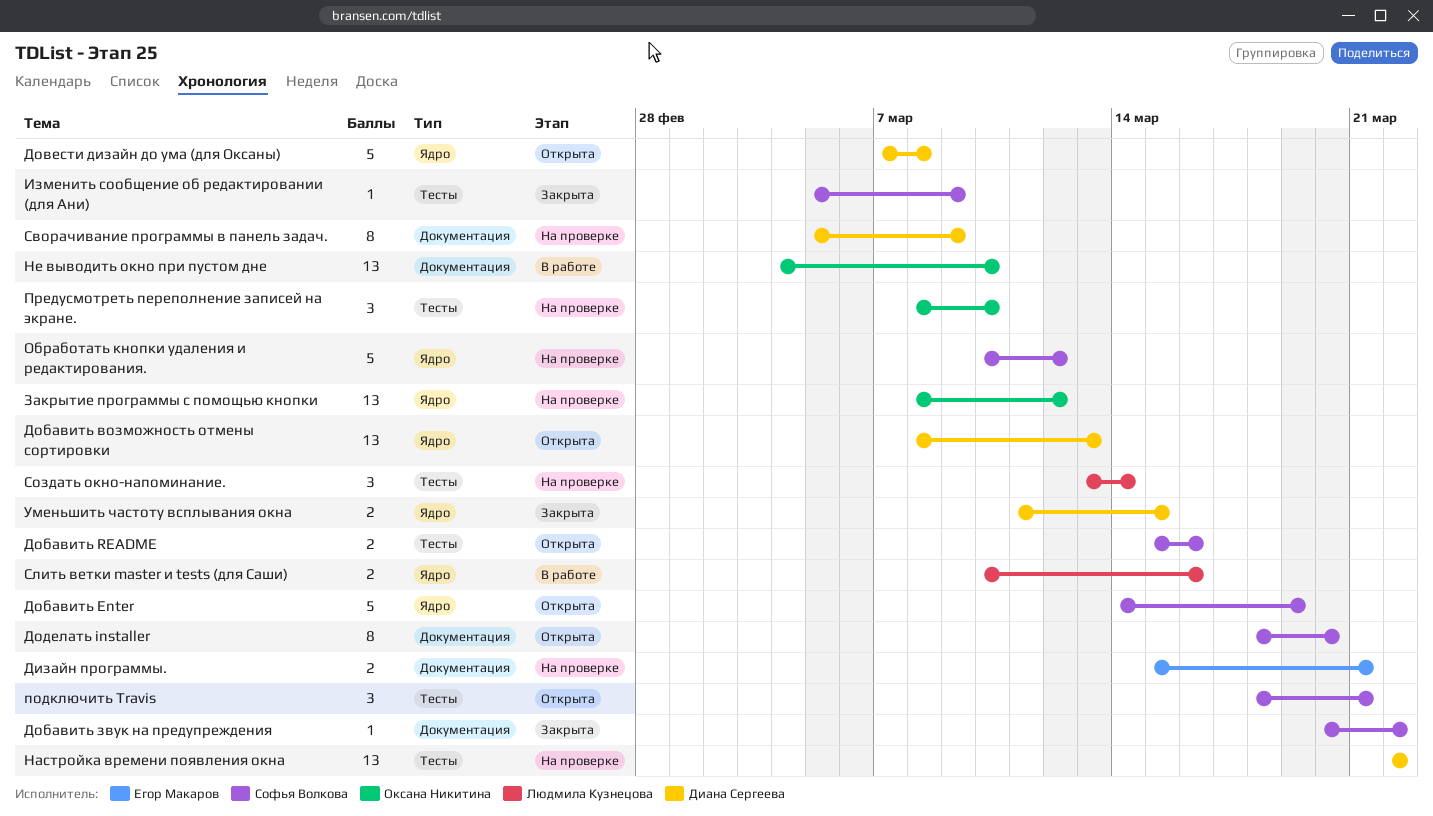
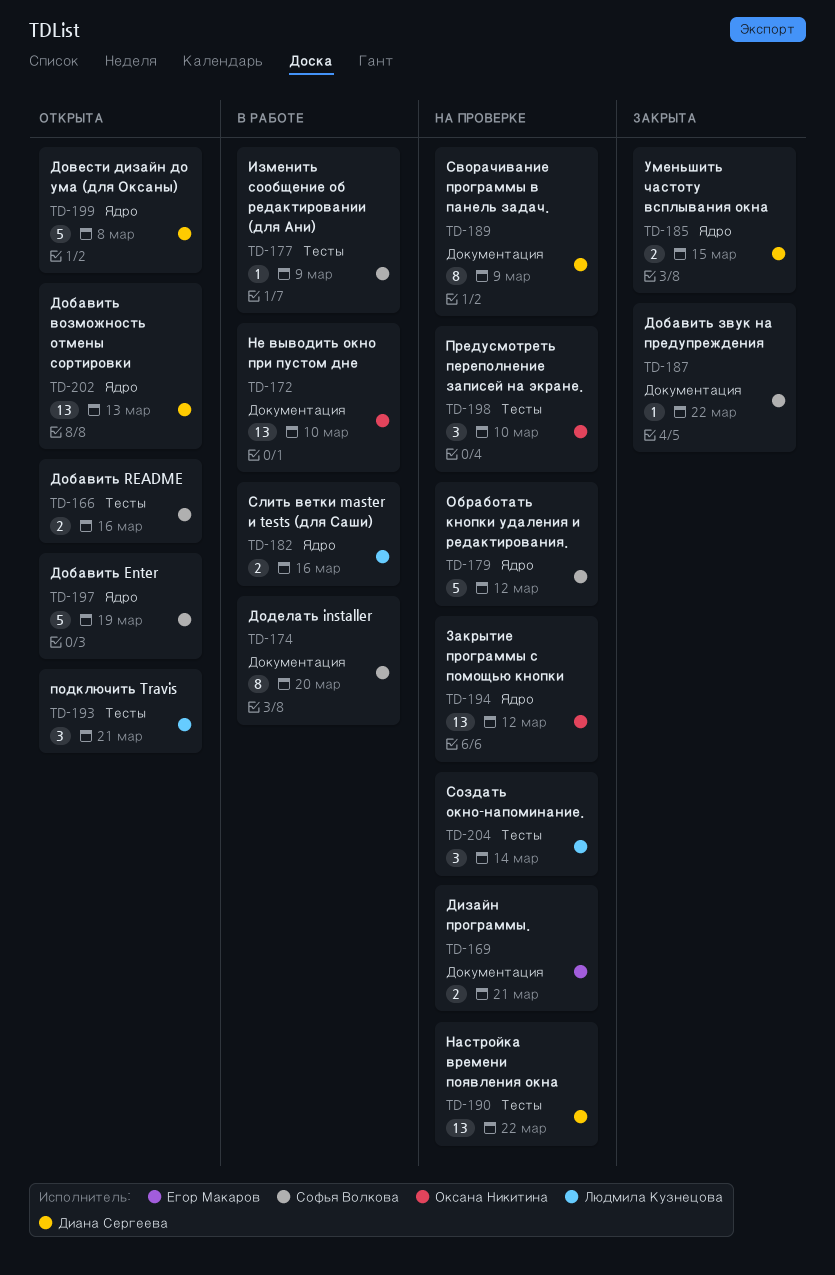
Доделать installer, status: Открыта -> В работе
Изменить сообщение об редактировании (для Ани), status: Закрыта -> В работе
подключить Travis, owner: Софья Волкова -> Людмила Кузнецова

